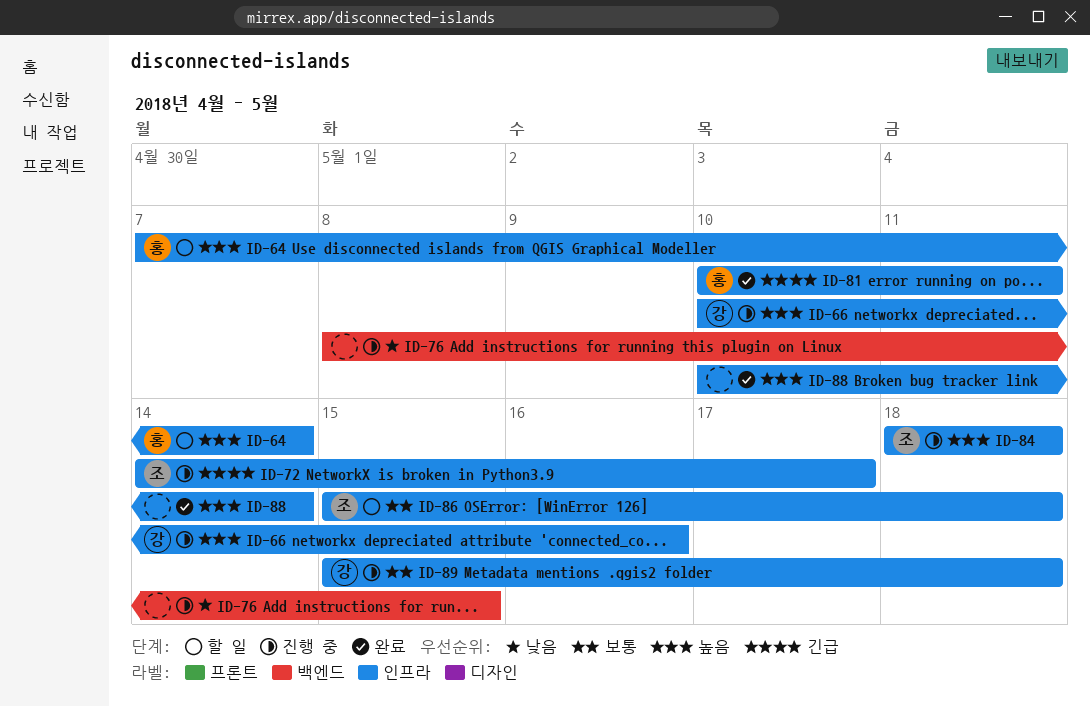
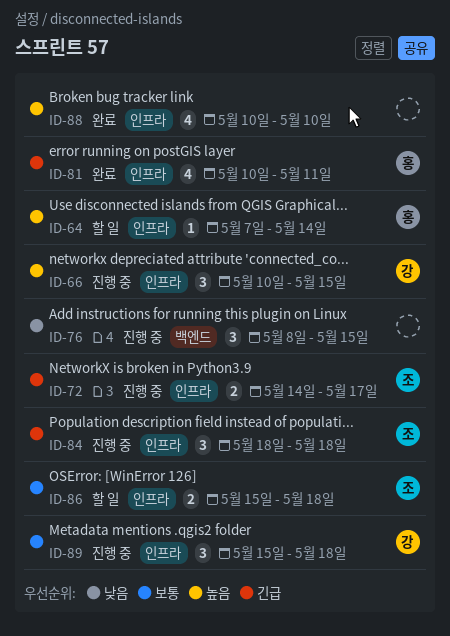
ID-66, due: May 16 -> May 15
ID-84, priority: 높음 -> 긴급
ID-88, due: May 14 -> May 10

